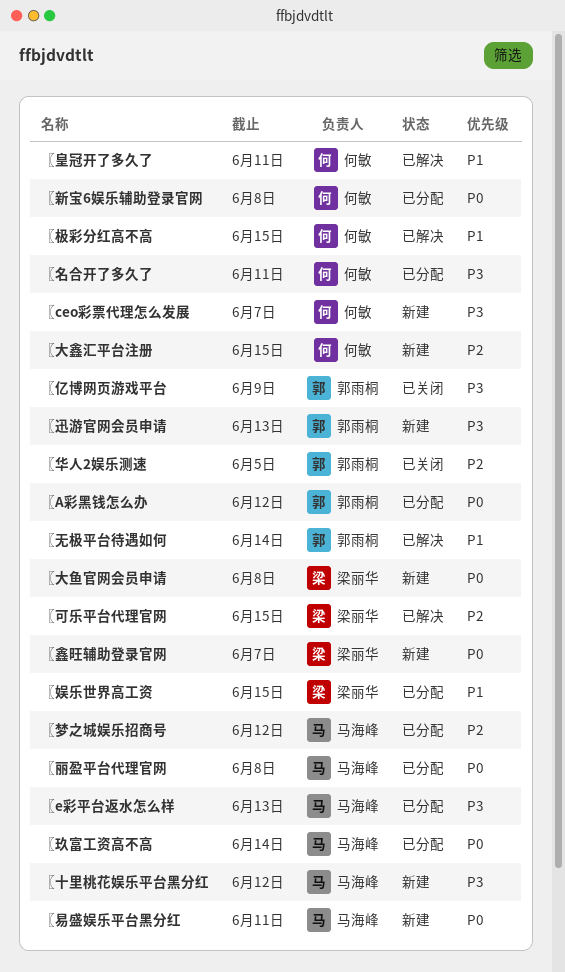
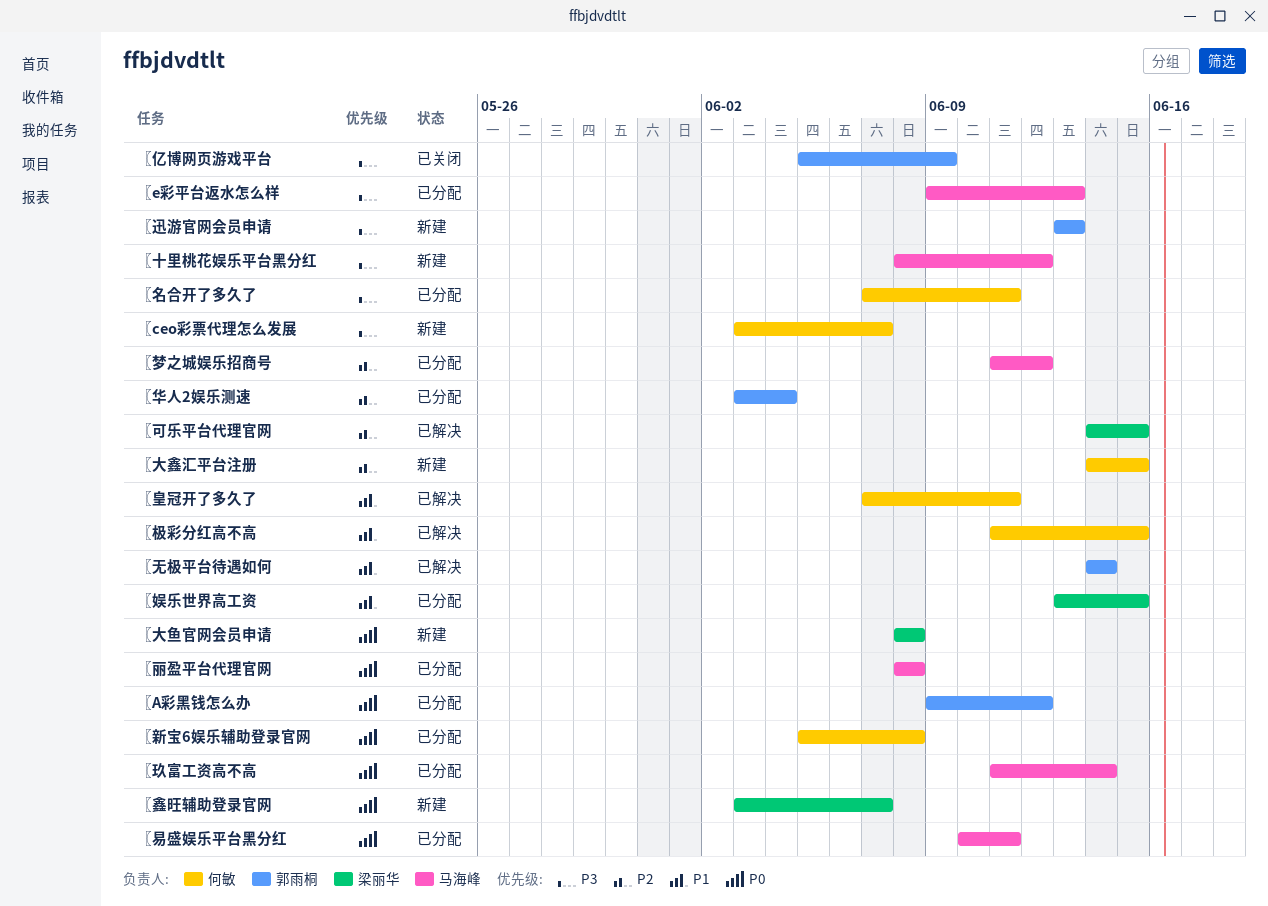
〖华人2娱乐测速, status: 已关闭 -> 已分配
〖华人2娱乐测速, due: Jun 5 -> Jun 4
〖易盛娱乐平台黑分红, status: 新建 -> 已分配

